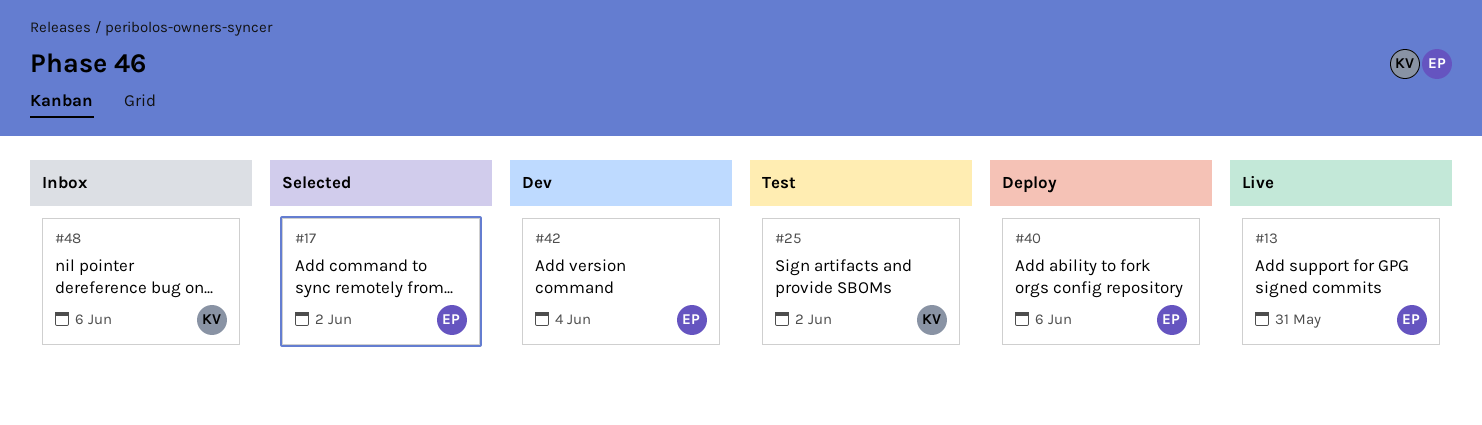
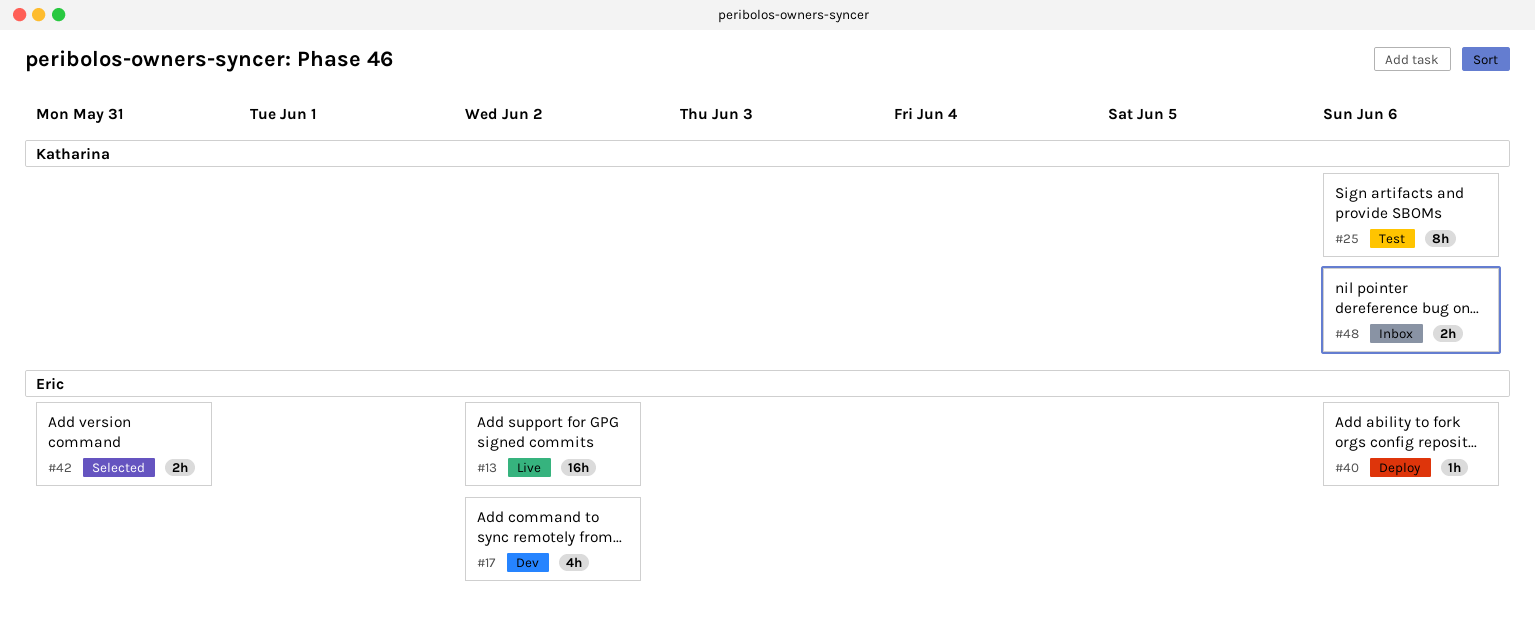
#13, due: May 31 -> Jun 2
#17, status: Selected -> Dev
#25, due: Jun 2 -> Jun 6
#42, status: Dev -> Selected
#42, due: Jun 4 -> May 31

